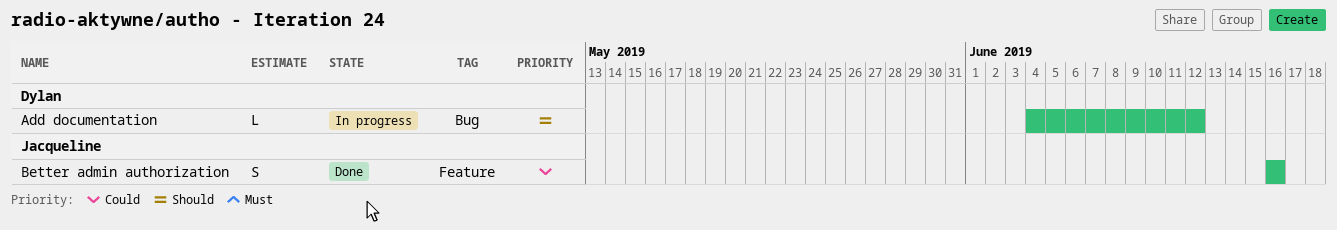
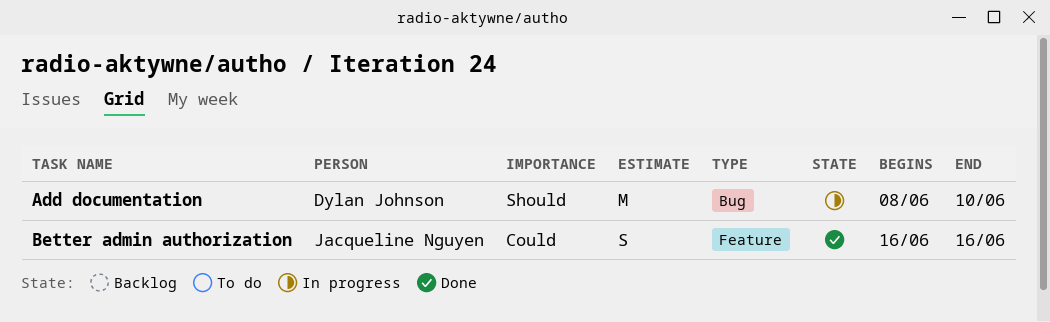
Add documentation, estimate: L -> M
Add documentation, start: Jun 4 -> Jun 8
Add documentation, due: Jun 12 -> Jun 10

